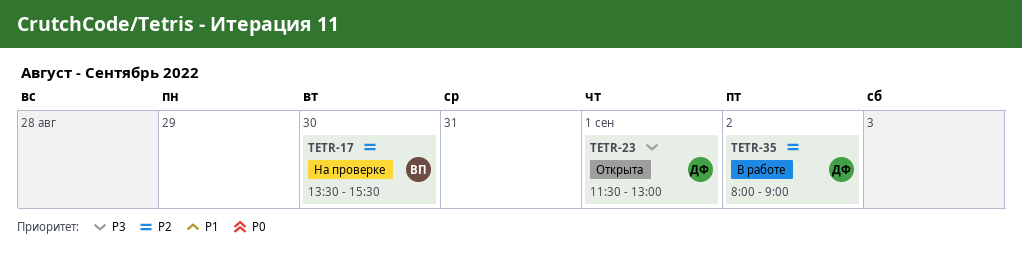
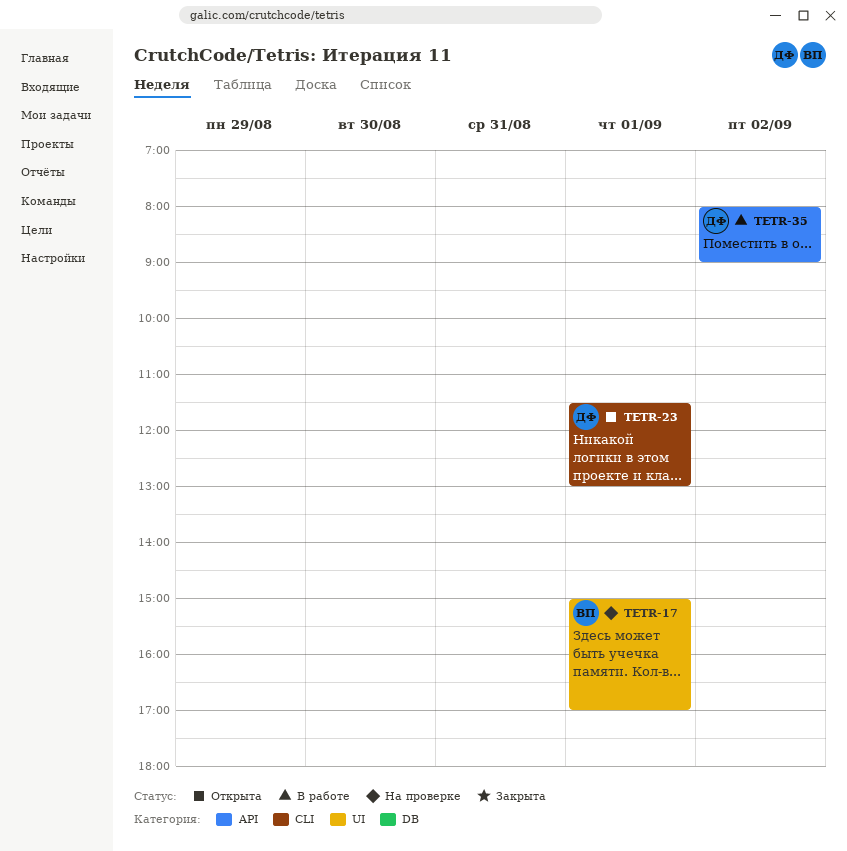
TETR-17, day: Aug 30 -> Sep 1
TETR-17, begins: 13:30 -> 15:00
TETR-17, ends: 15:30 -> 17:00

